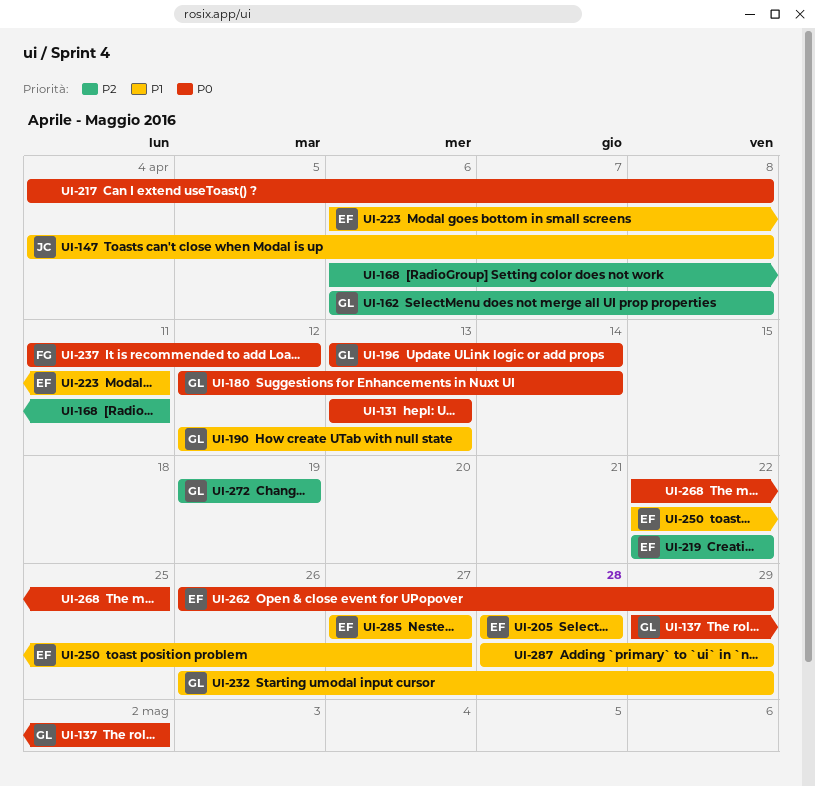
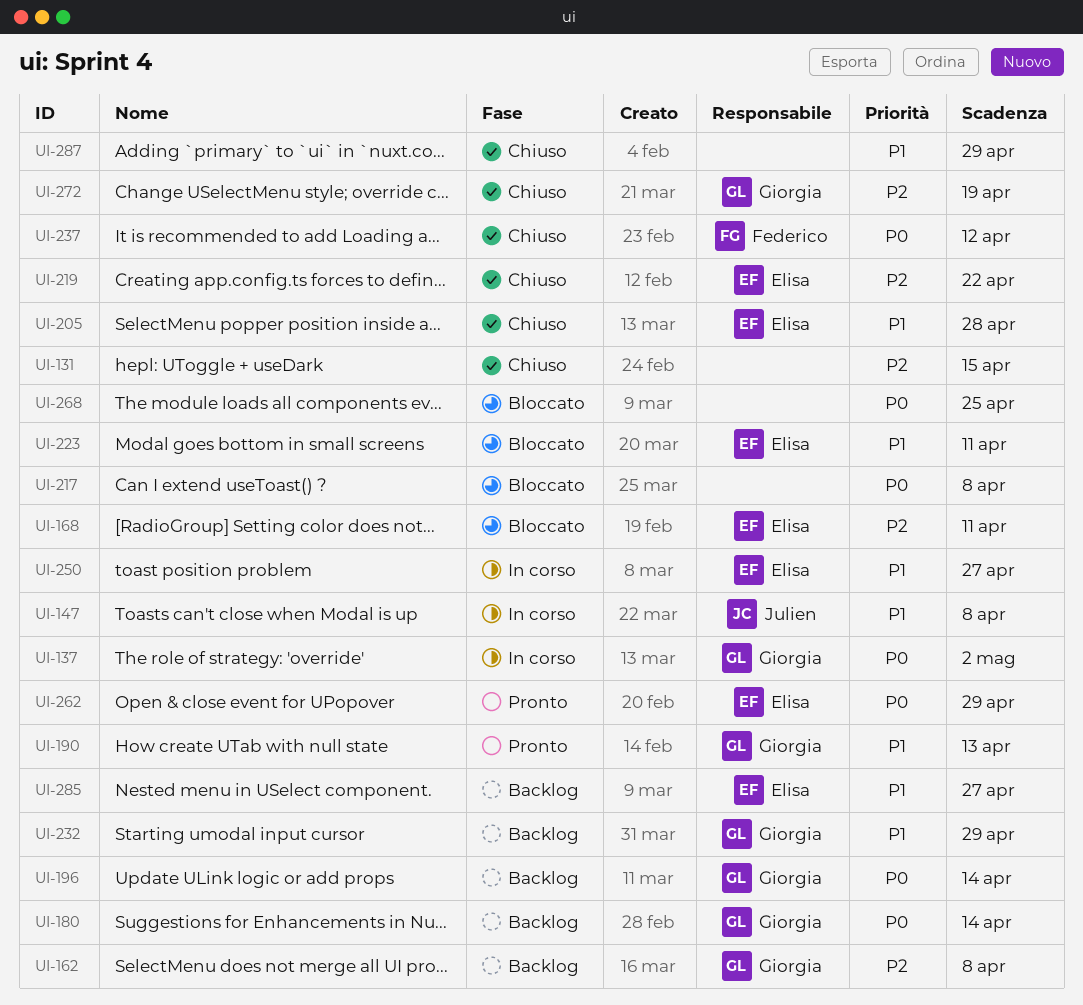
UI-131, priority: P0 -> P2
UI-131, due: Apr 13 -> Apr 15
UI-168, owner: none -> Elisa

